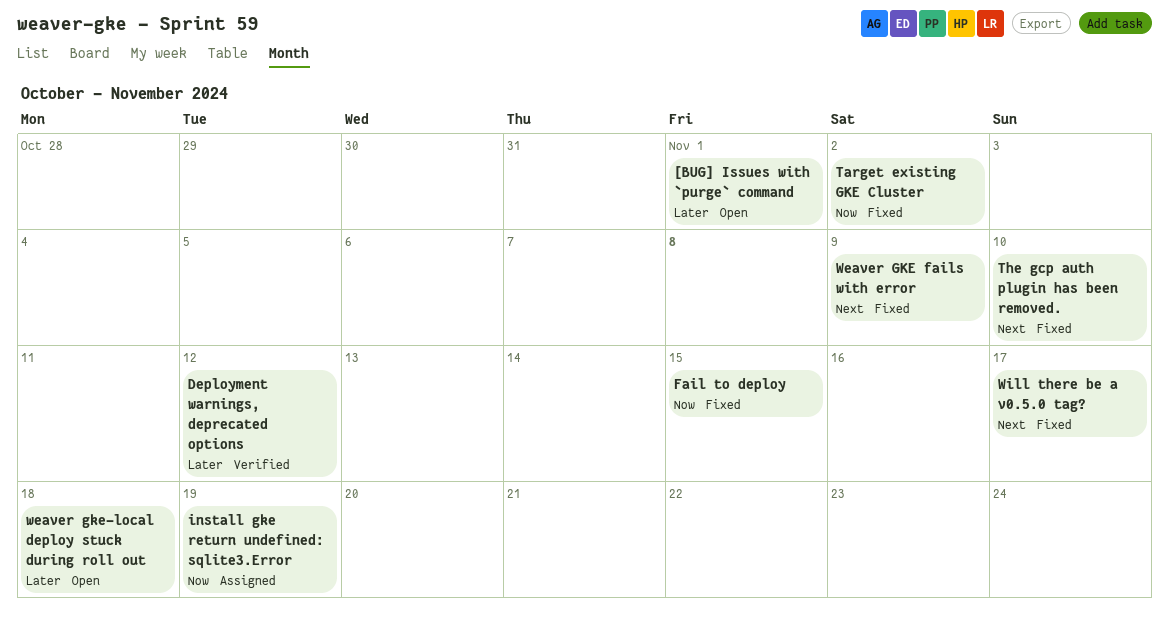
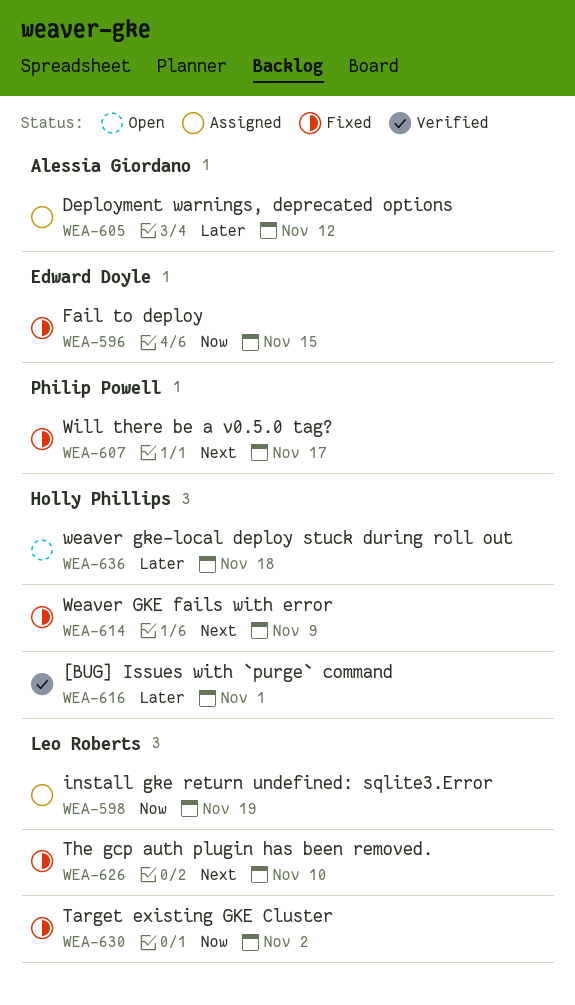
[BUG] Issues with `purge` command, status: Open -> Verified
Deployment warnings, deprecated options, status: Verified -> Assigned

